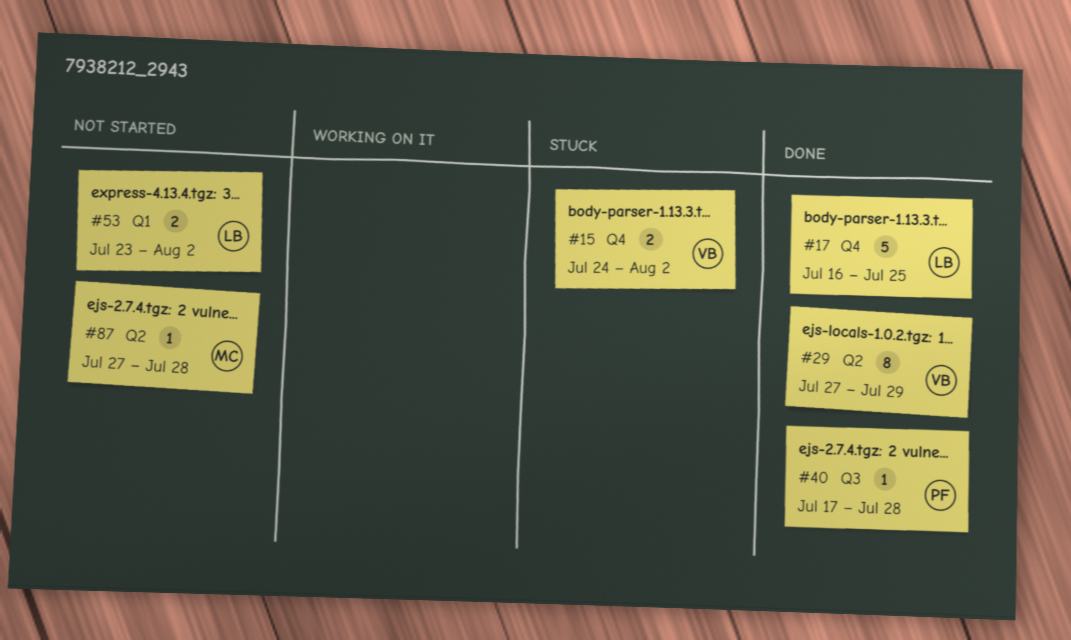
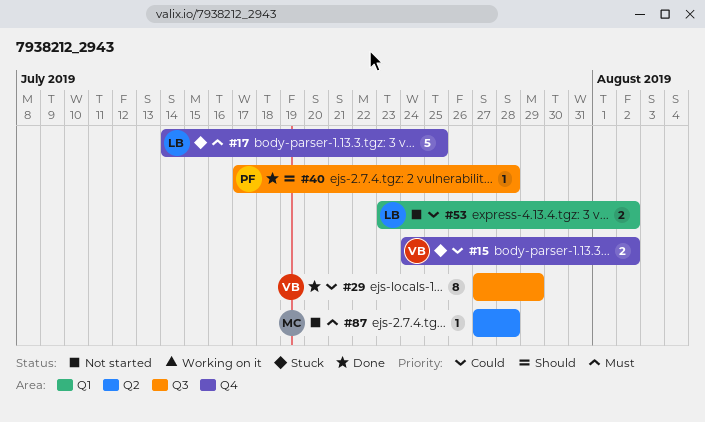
#17, status: Done -> Stuck
#17, start: Jul 16 -> Jul 14
#29, label: Q2 -> Q3

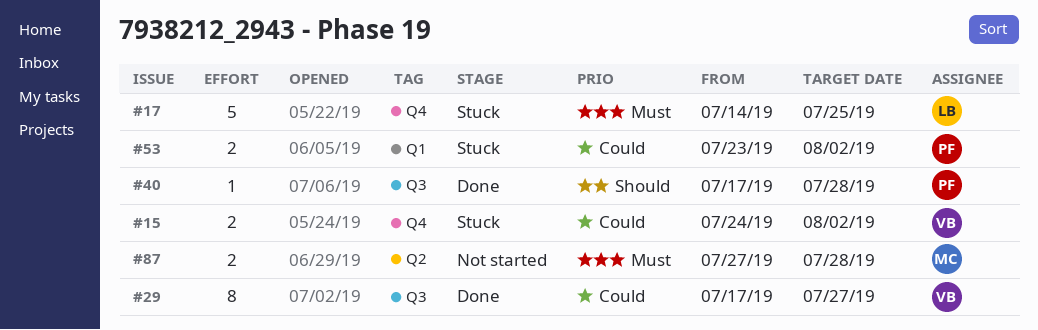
#29, start: Jul 27 -> Jul 17
#29, due: Jul 29 -> Jul 27
#53, status: Not started -> Stuck
#53, owner: LB -> PF
#87, estimate: 1 -> 2

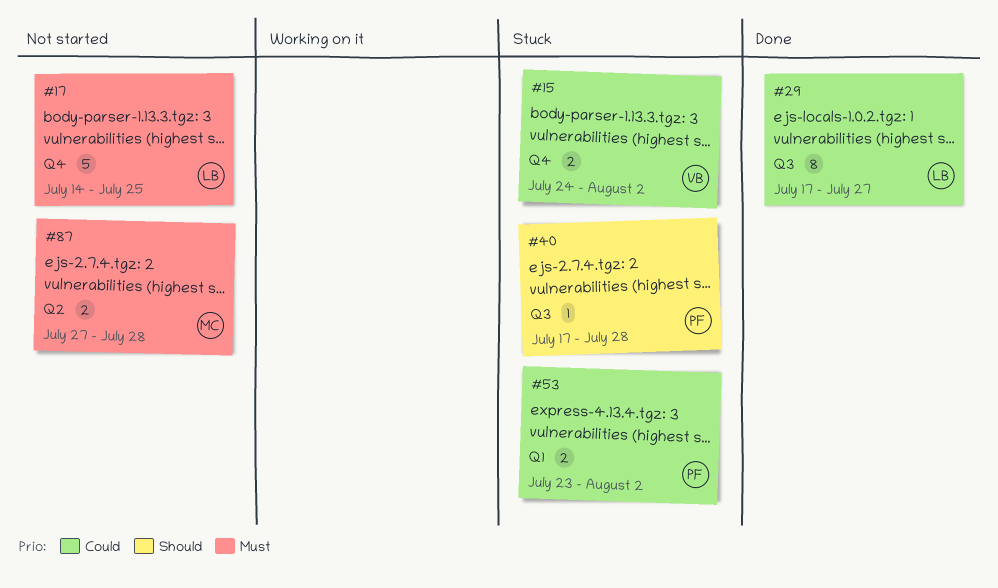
#17, status: Stuck -> Not started
#29, owner: VB -> LB
#40, status: Done -> Stuck

